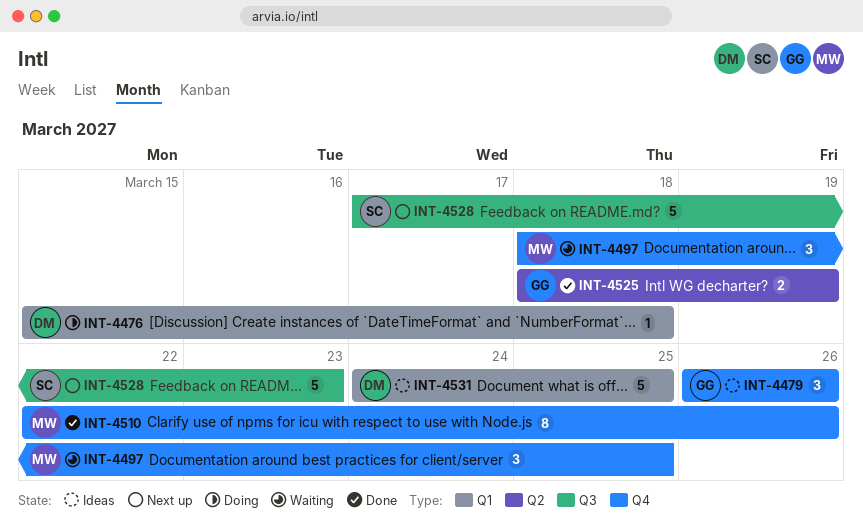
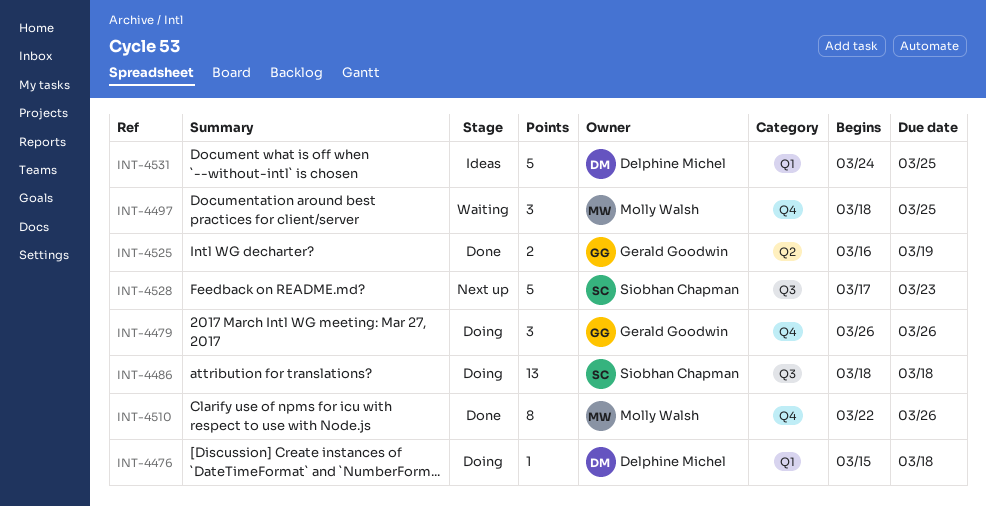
INT-4479, status: Ideas -> Doing
INT-4486: none -> present
INT-4525, start: Mar 18 -> Mar 16

